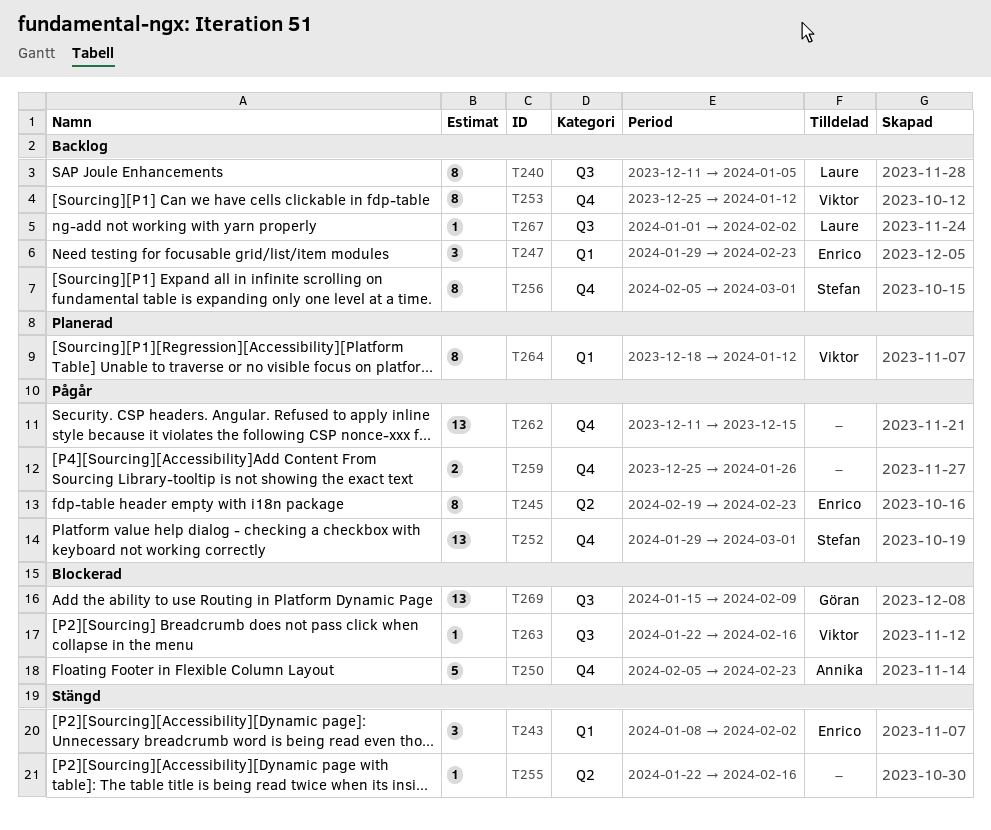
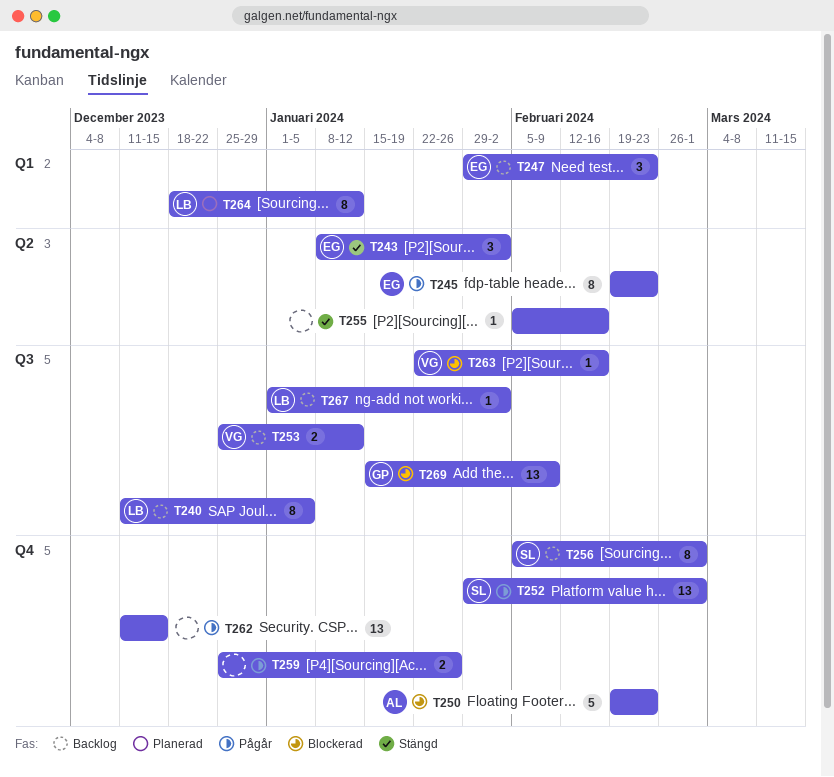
T243, label: Q1 -> Q2
T250, start: Feb 5 -> Feb 19
T253, label: Q4 -> Q3
T253, estimate: 8 -> 2
T255, start: Jan 22 -> Feb 5
T264, owner: Viktor -> Laure

